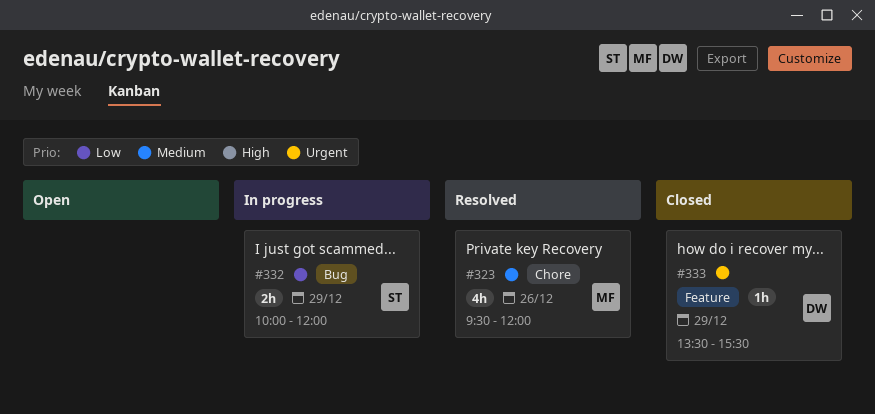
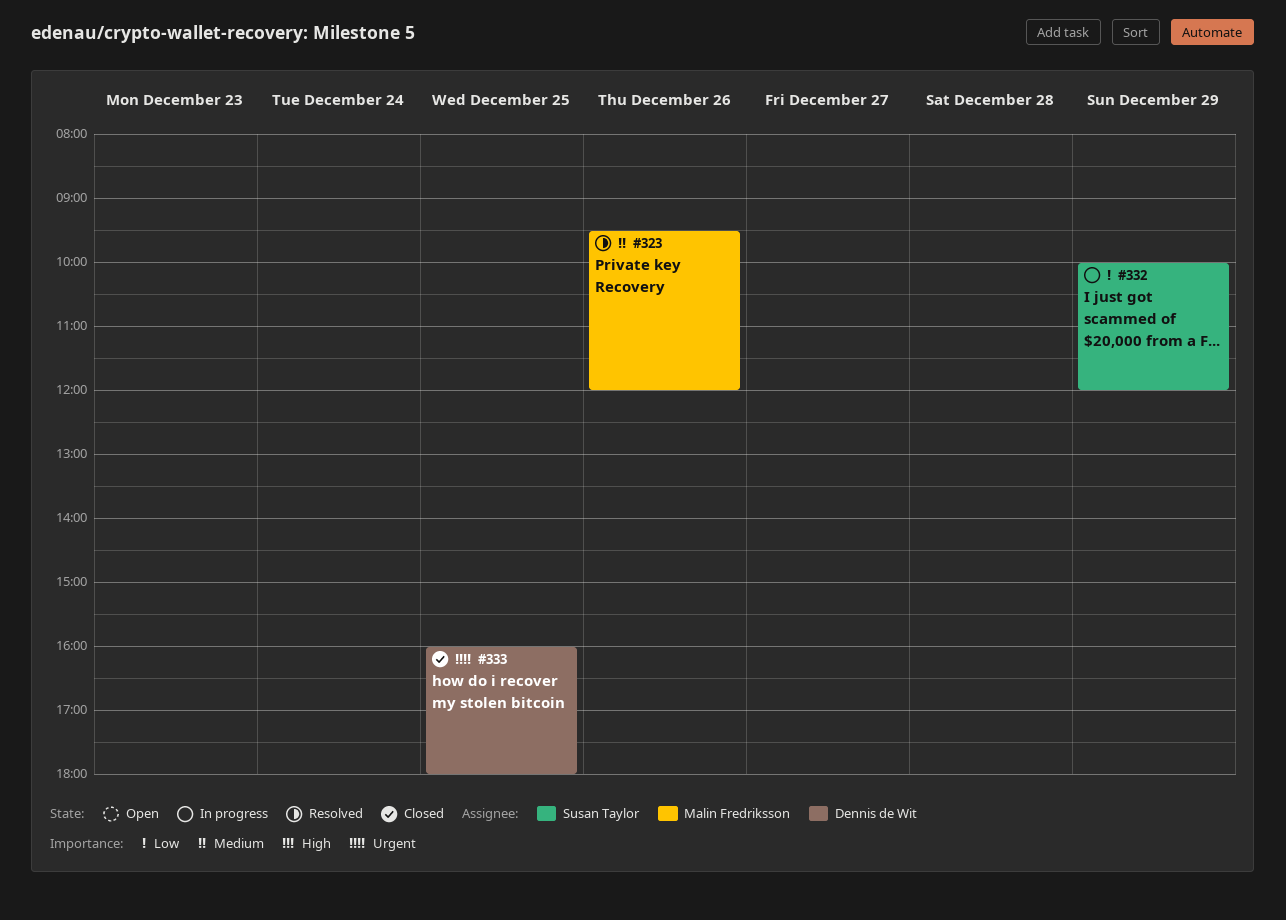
#333, day: Dec 29 -> Dec 25
#333, begins: 13:30 -> 16:00
#333, ends: 15:30 -> 18:00

